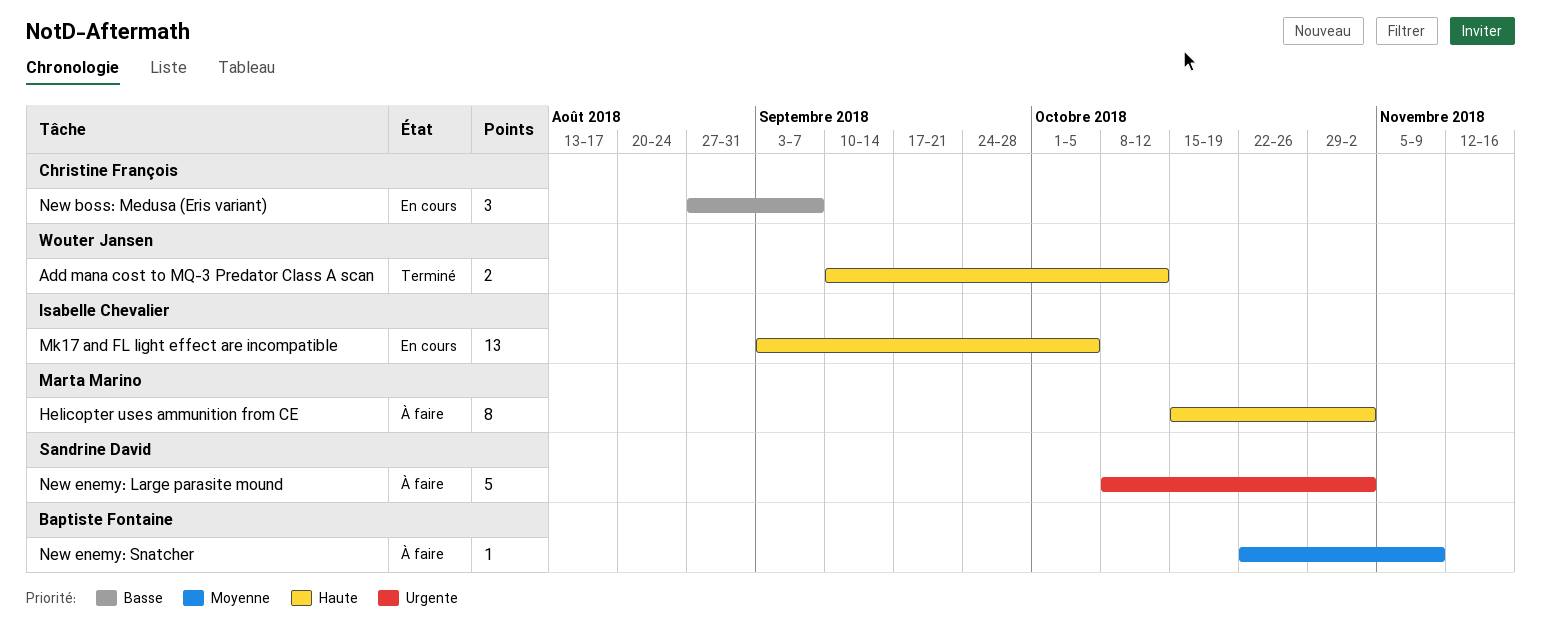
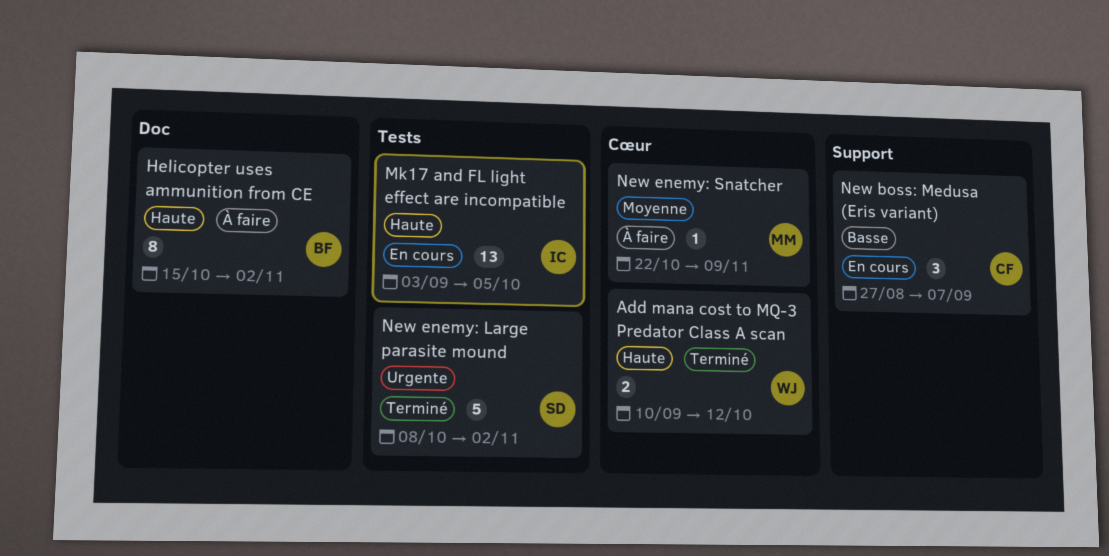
Helicopter uses ammunition from CE, owner: Marta Marino -> Baptiste Fontaine
New enemy: Large parasite mound, status: À faire -> Terminé
New enemy: Snatcher, owner: Baptiste Fontaine -> Marta Marino

